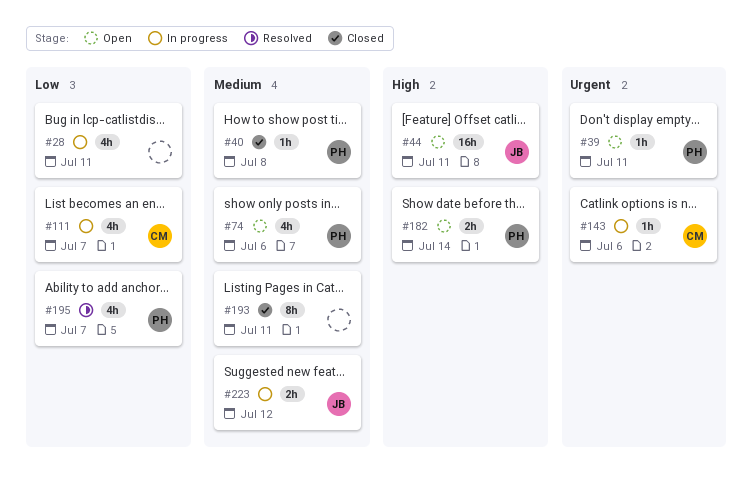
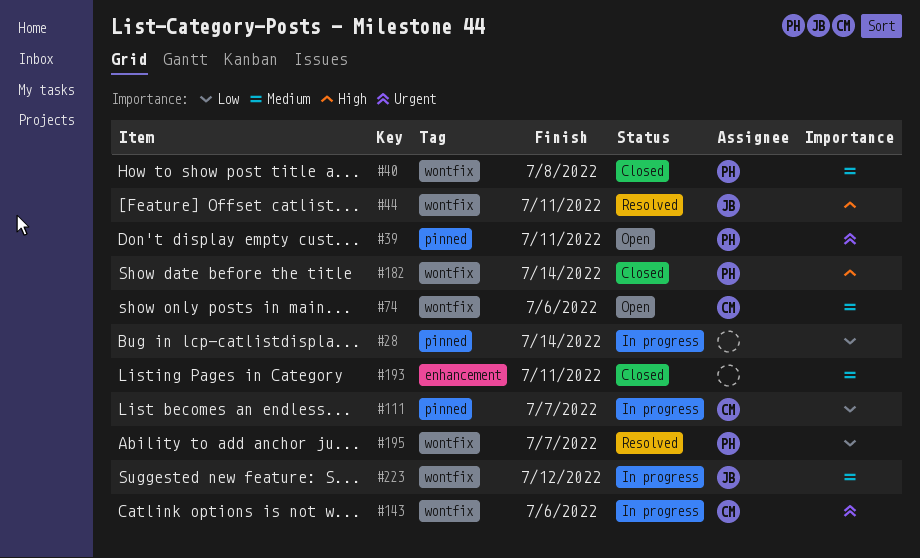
#28, due: Jul 11 -> Jul 14
#44, status: Open -> Resolved
#74, owner: PH -> CM
#182, status: Open -> Closed

